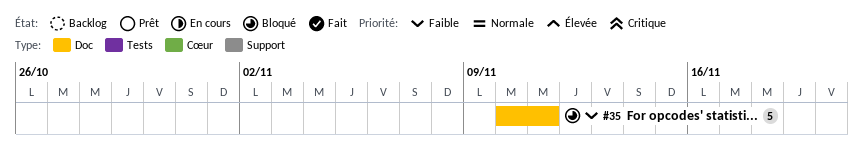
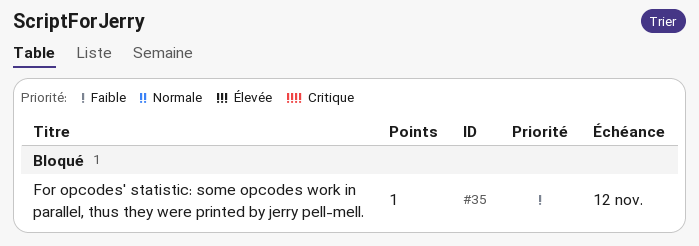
#35, estimate: 5 -> 1
#35, due: Nov 11 -> Nov 12

